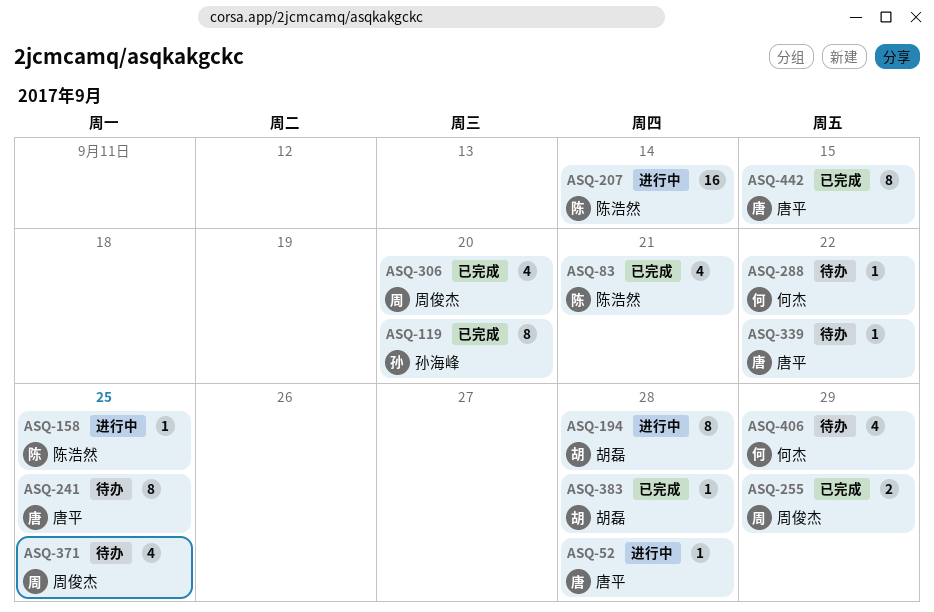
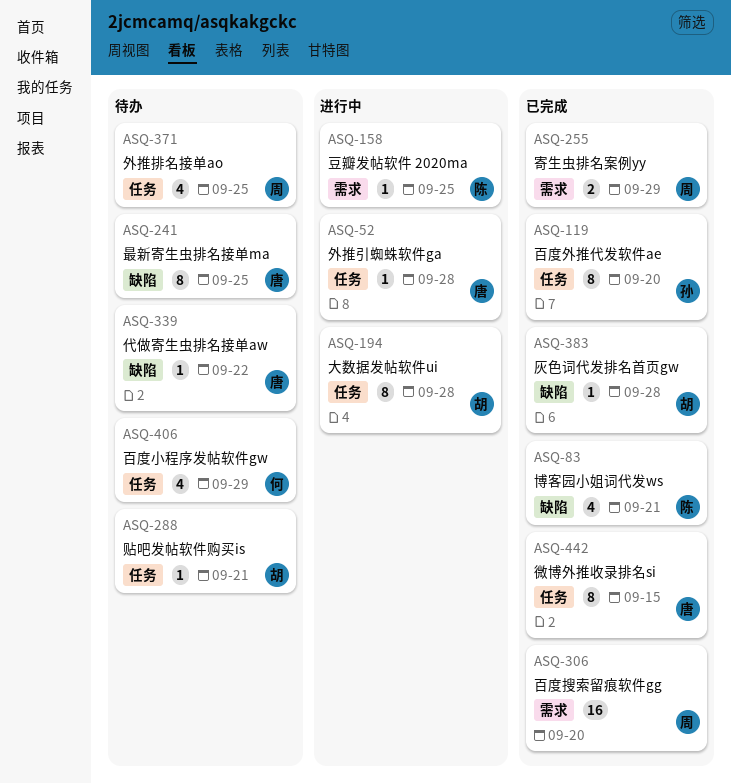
ASQ-207: present -> none
ASQ-288, owner: 何杰 -> 胡磊
ASQ-288, due: Sep 22 -> Sep 21
ASQ-306, estimate: 4 -> 16

